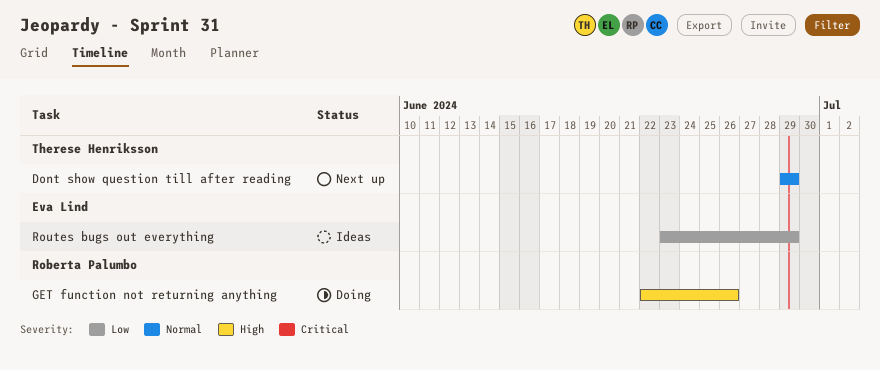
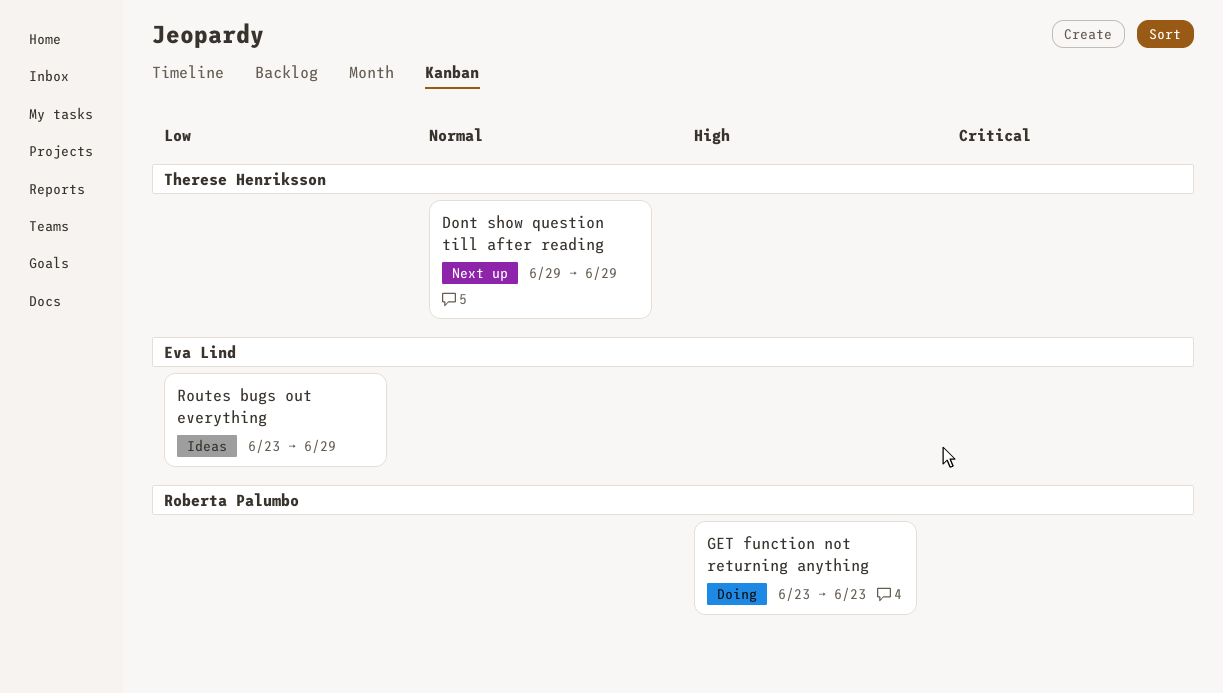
GET function not returning anything, start: Jun 22 -> Jun 23
GET function not returning anything, due: Jun 26 -> Jun 23

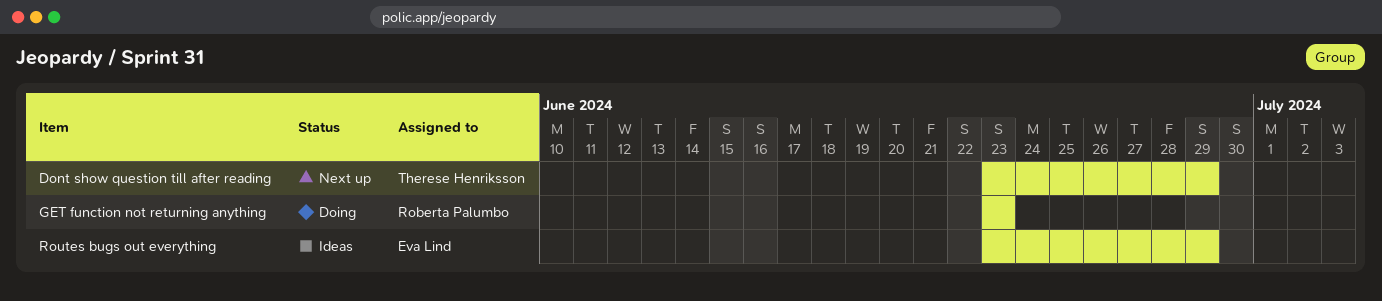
Dont show question till after reading, start: Jun 29 -> Jun 23

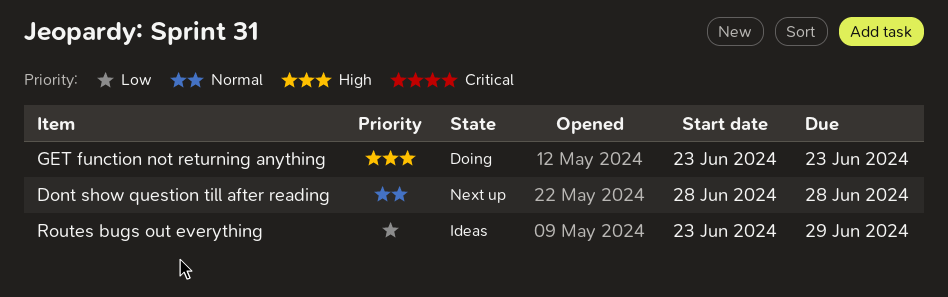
Dont show question till after reading, start: Jun 23 -> Jun 28
Dont show question till after reading, due: Jun 29 -> Jun 28

